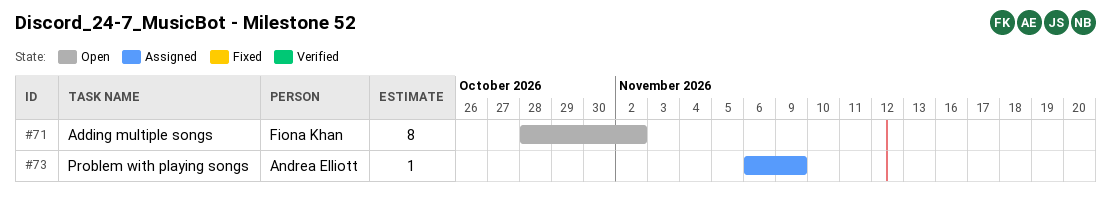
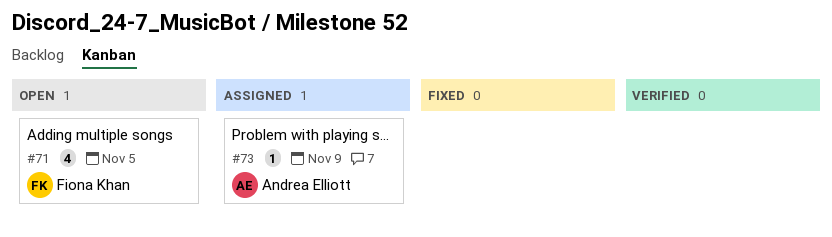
#71, estimate: 8 -> 4
#71, due: Nov 2 -> Nov 5

